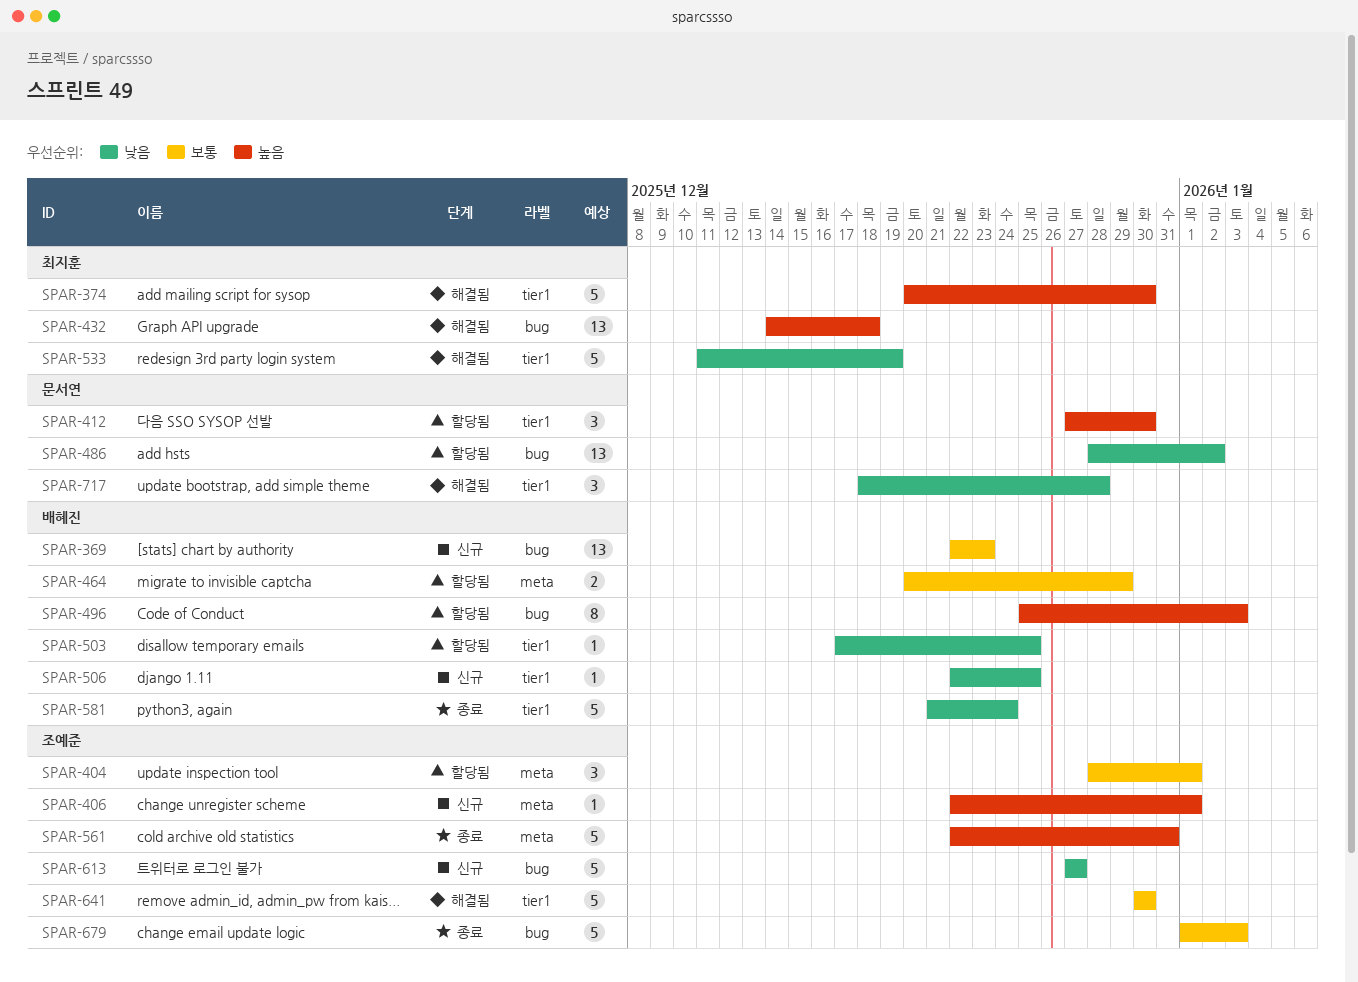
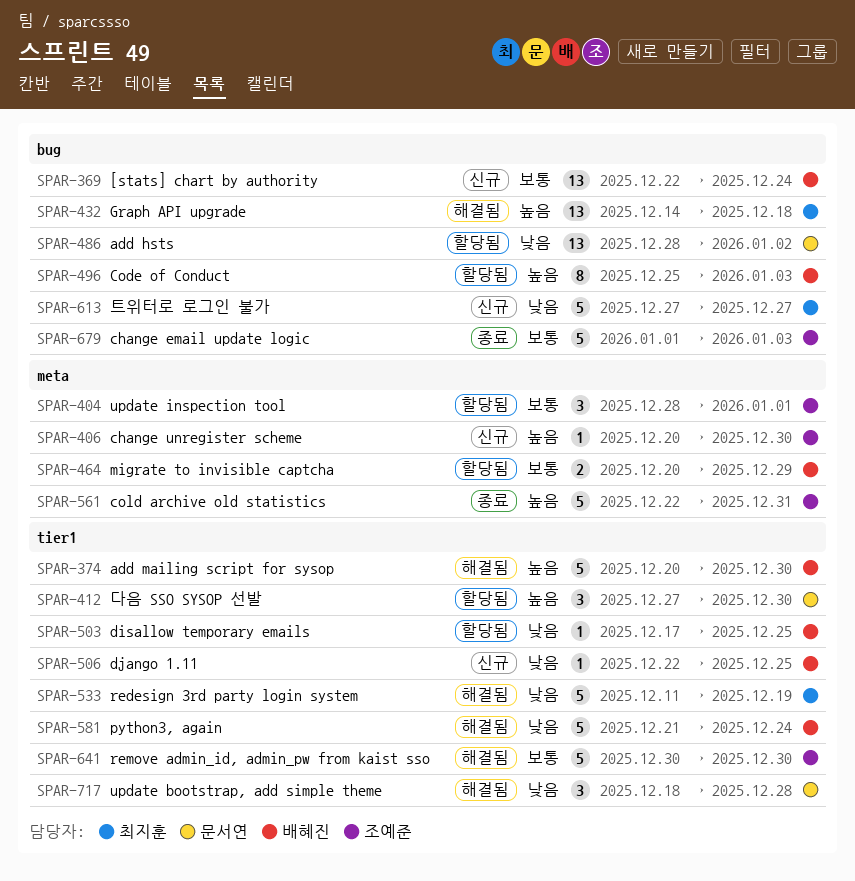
SPAR-369, due: Dec 23 -> Dec 24
SPAR-374, owner: 최지훈 -> 배혜진
SPAR-406, start: Dec 22 -> Dec 20
SPAR-406, due: Jan 1 -> Dec 30
SPAR-581, status: 종료 -> 해결됨
SPAR-613, owner: 조예준 -> 최지훈

